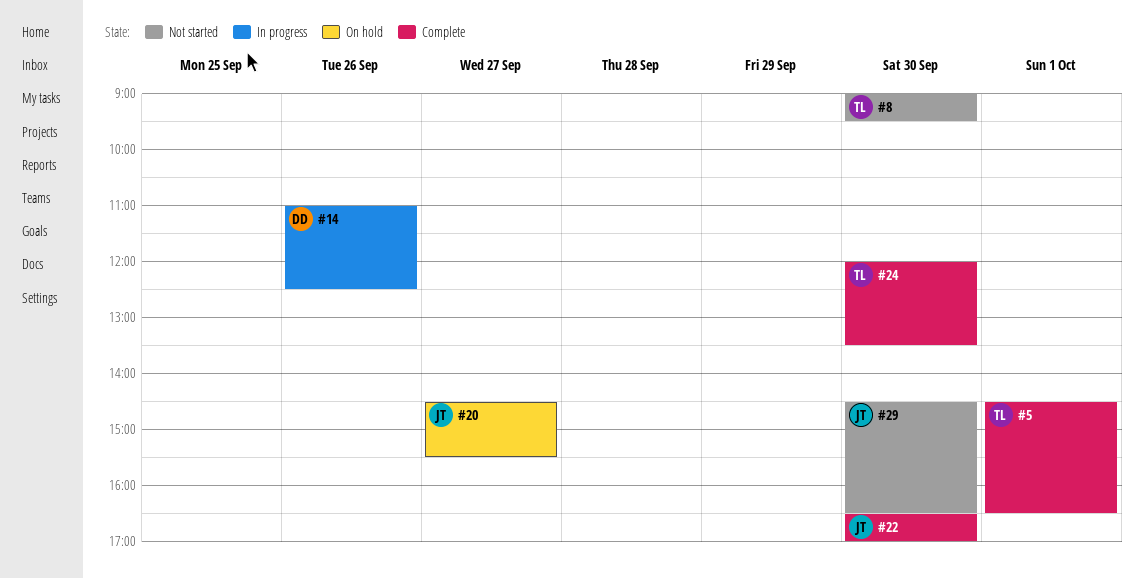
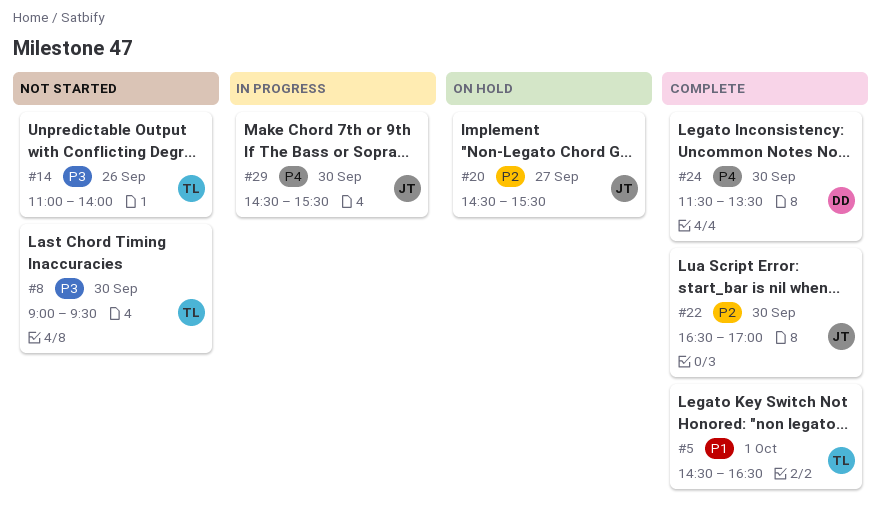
#14, status: In progress -> Not started
#14, owner: DD -> TL
#14, ends: 12:30 -> 14:00
#24, owner: TL -> DD
#24, begins: 12:00 -> 11:30
#29, status: Not started -> In progress
#29, ends: 16:30 -> 15:30

